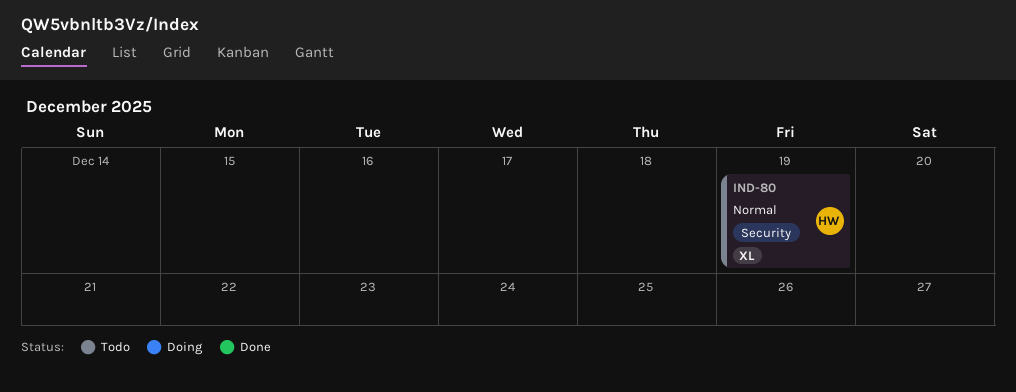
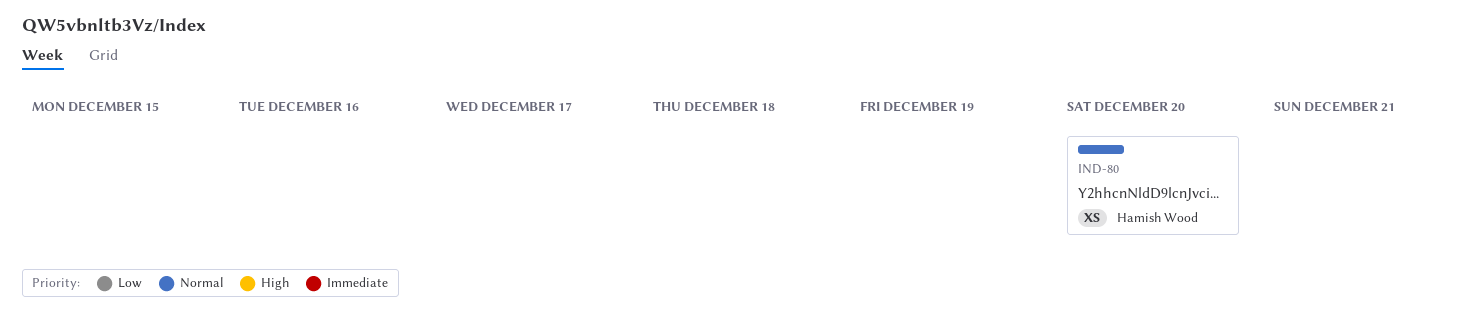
IND-80, estimate: XL -> XS
IND-80, due: Dec 19 -> Dec 20

